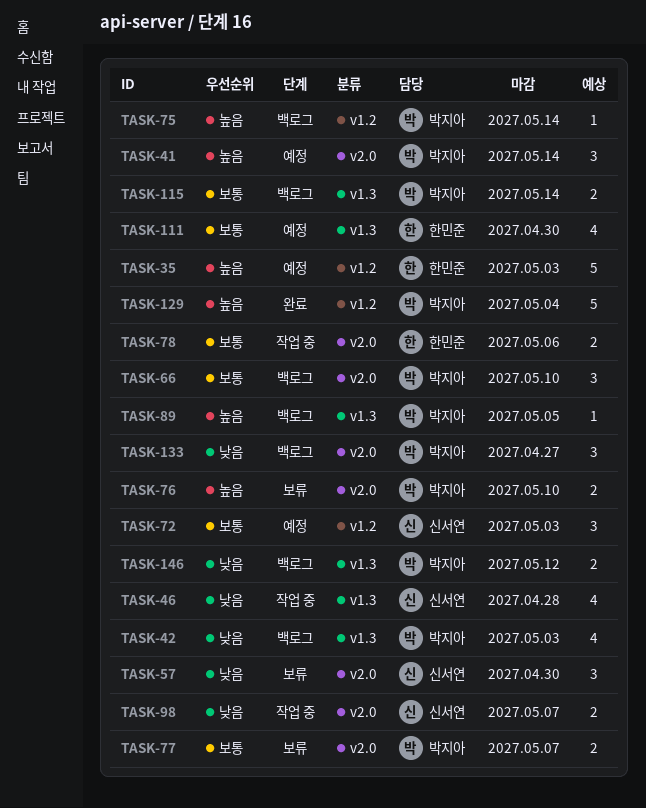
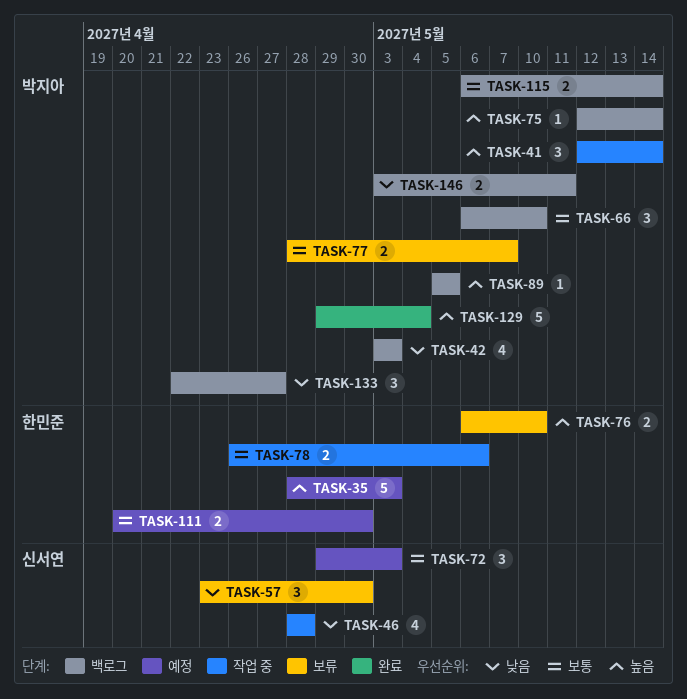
TASK-41, status: 예정 -> 작업 중
TASK-76, owner: 박지아 -> 한민준
TASK-98: present -> none
TASK-111, estimate: 4 -> 2
TASK-146, due: May 12 -> May 11

